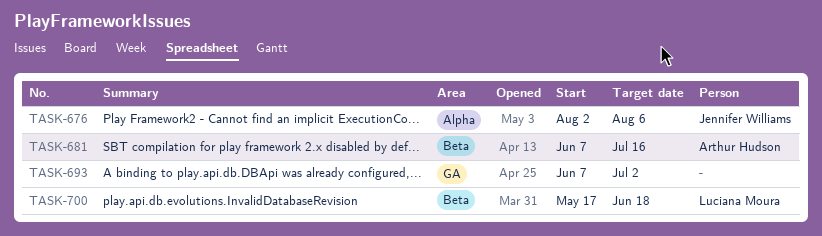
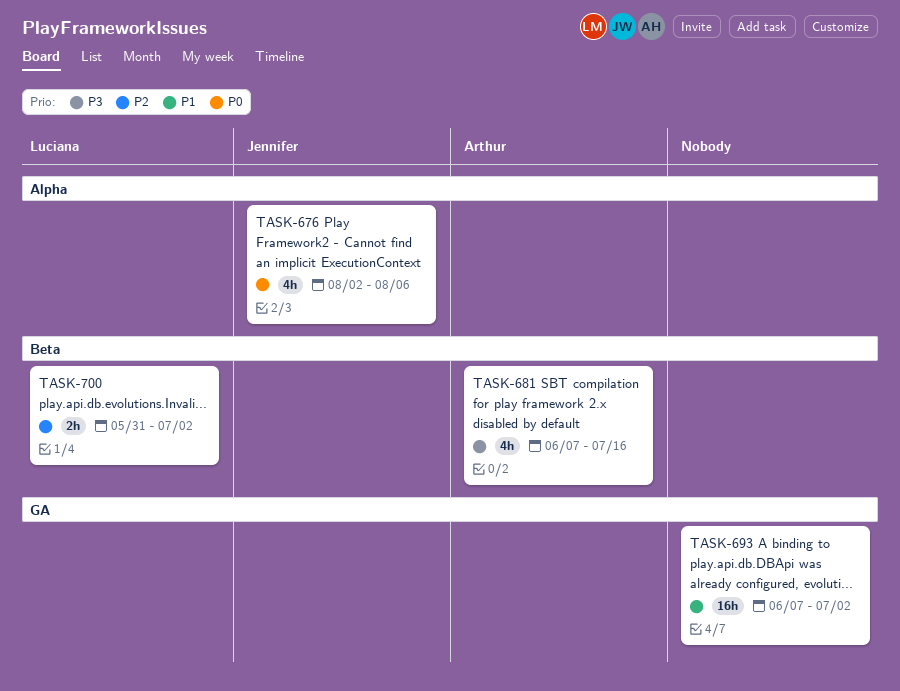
TASK-700, start: May 17 -> May 31
TASK-700, due: Jun 18 -> Jul 2

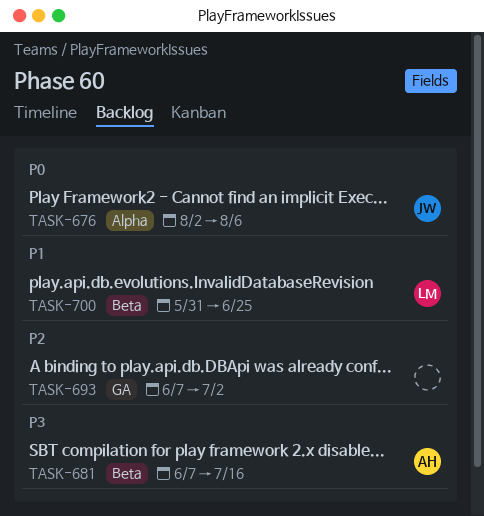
TASK-693, priority: P1 -> P2
TASK-700, priority: P2 -> P1
TASK-700, due: Jul 2 -> Jun 25

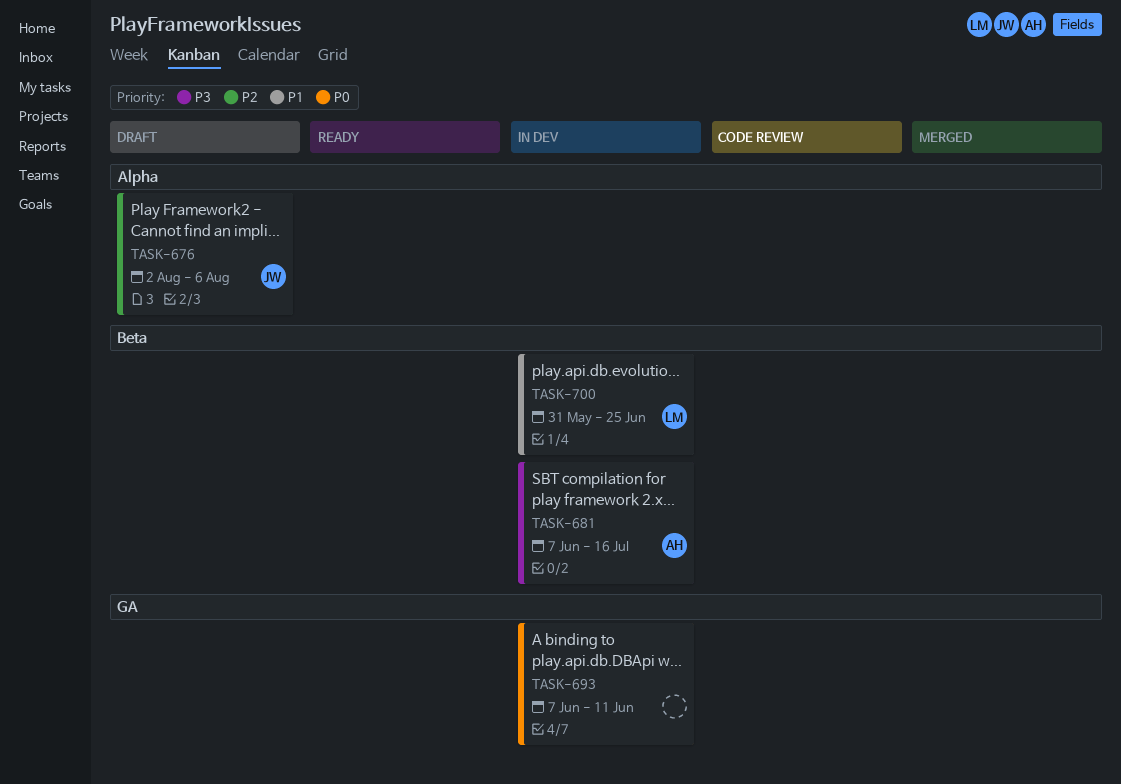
TASK-676, priority: P0 -> P2
TASK-693, priority: P2 -> P0
TASK-693, due: Jul 2 -> Jun 11

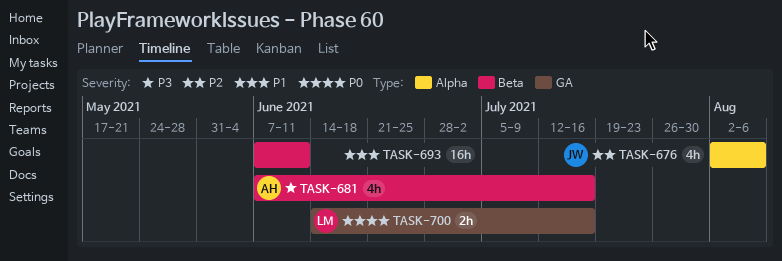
TASK-693, priority: P0 -> P1
TASK-693, label: GA -> Beta
TASK-700, priority: P1 -> P0
TASK-700, label: Beta -> GA
TASK-700, start: May 31 -> Jun 14
TASK-700, due: Jun 25 -> Jul 16

